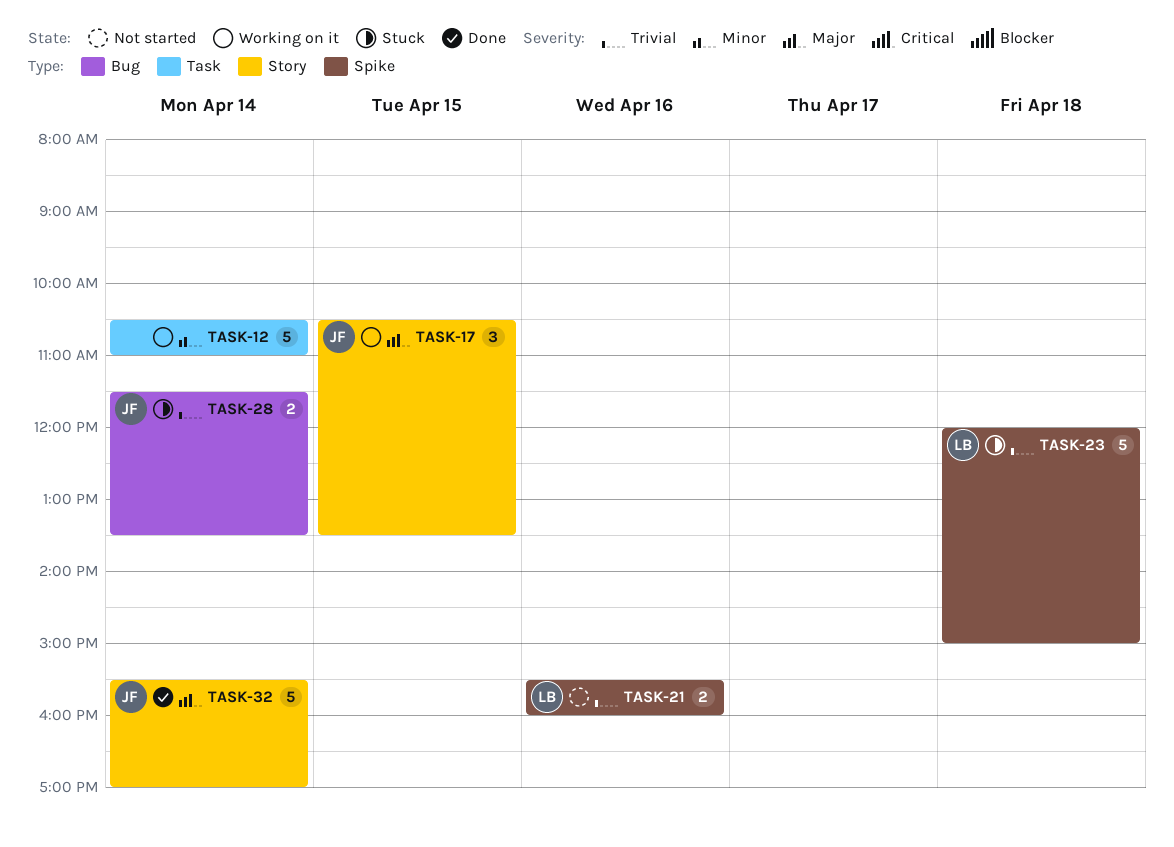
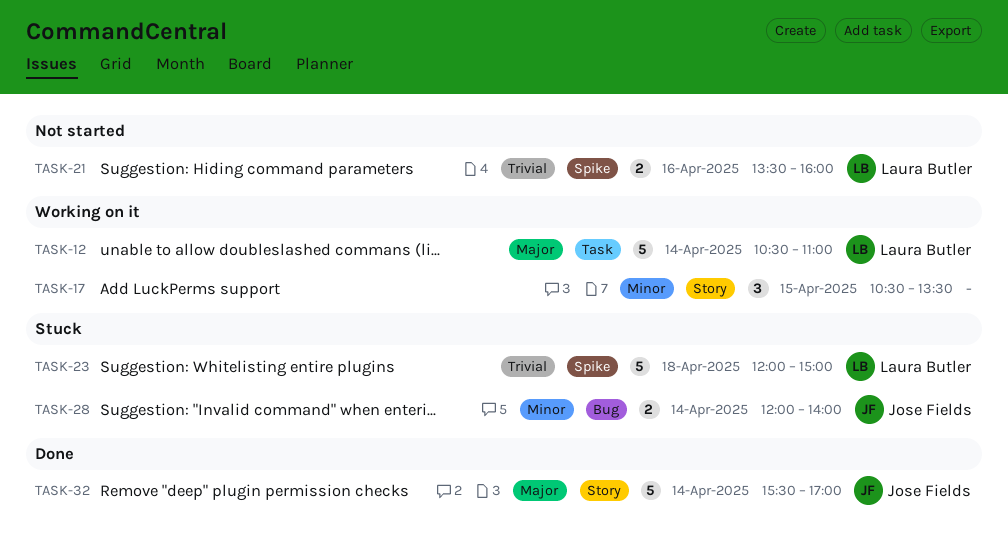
TASK-12, owner: none -> Laura Butler
TASK-12, priority: Minor -> Major
TASK-17, owner: Jose Fields -> none
TASK-17, priority: Major -> Minor
TASK-21, begins: 15:30 -> 13:30
TASK-28, priority: Trivial -> Minor
TASK-28, begins: 11:30 -> 12:00
TASK-28, ends: 13:30 -> 14:00

